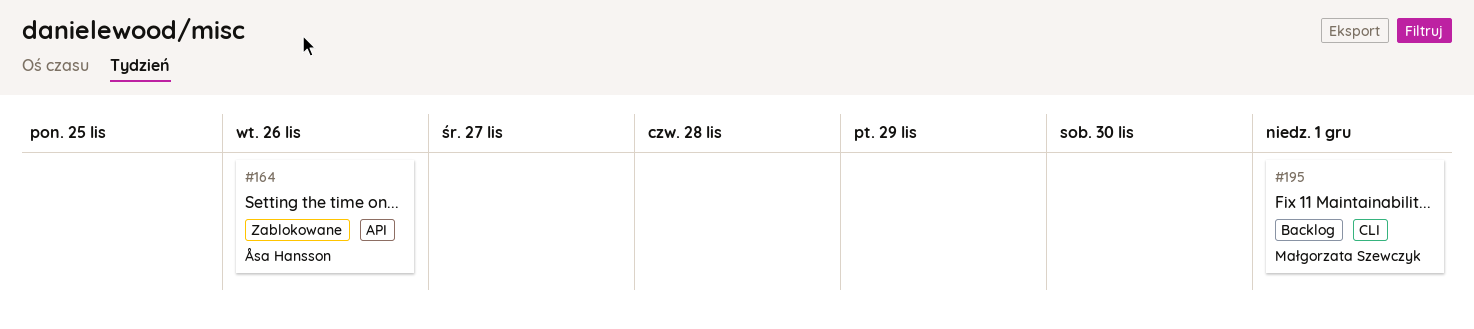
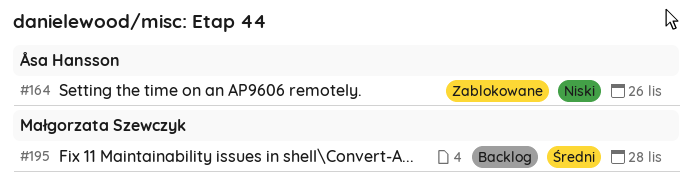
#195, due: Dec 1 -> Nov 28

